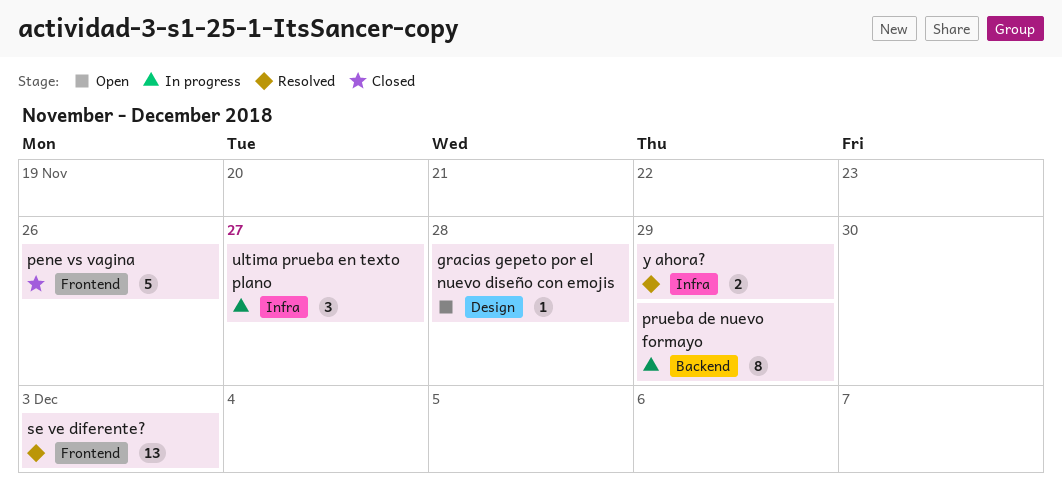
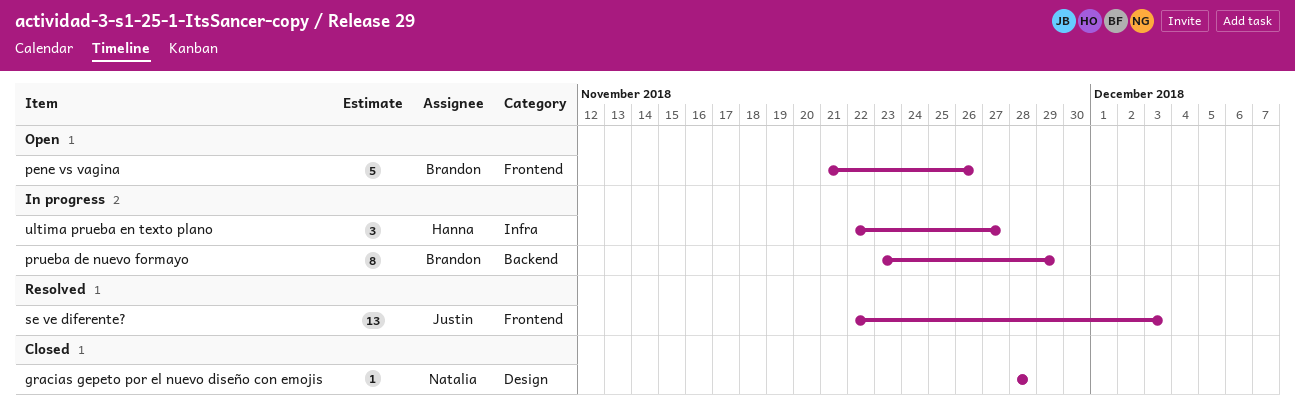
gracias gepeto por el nuevo diseño con emojis, status: Open -> Closed
pene vs vagina, status: Closed -> Open
y ahora?: present -> none

